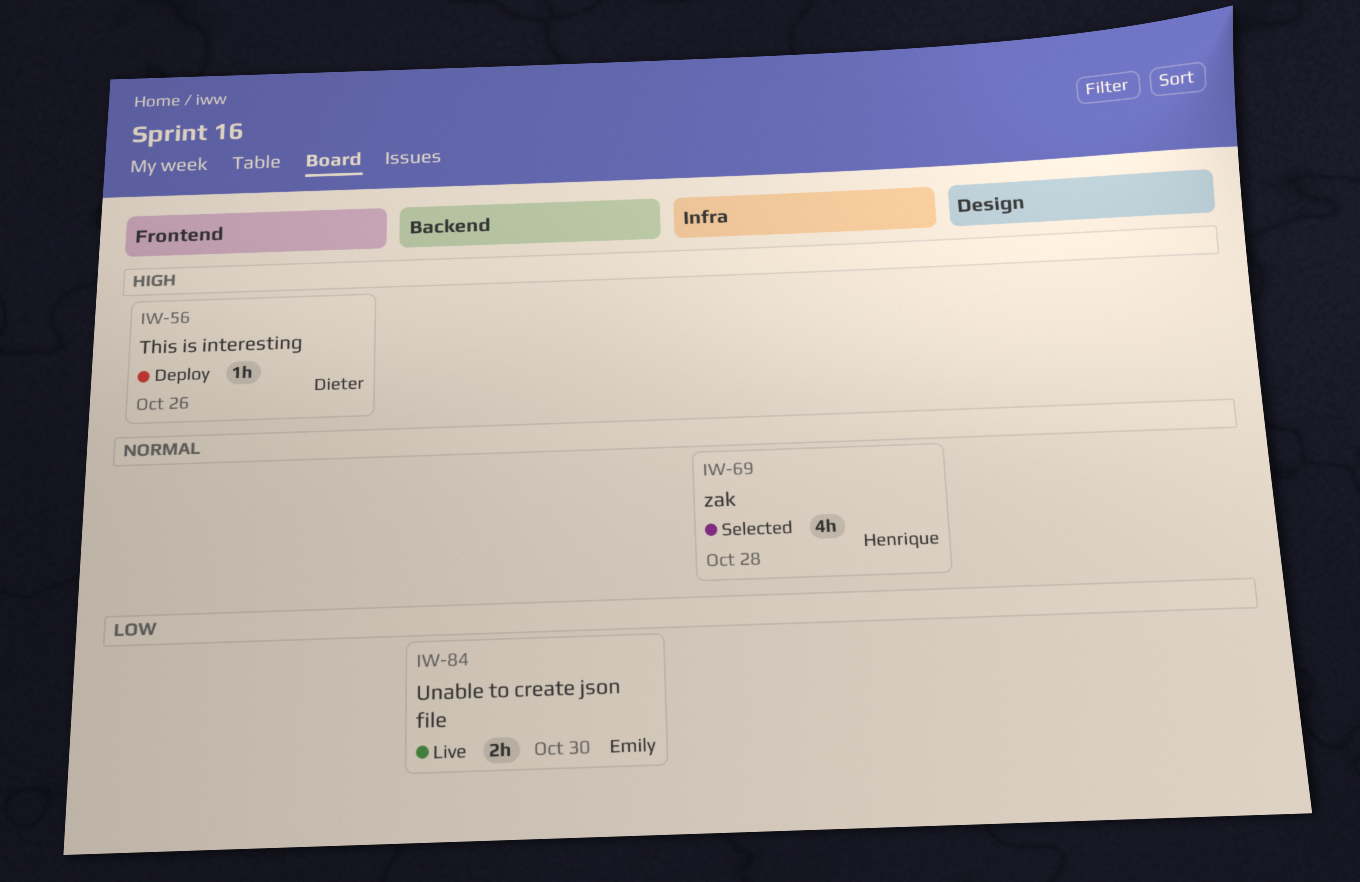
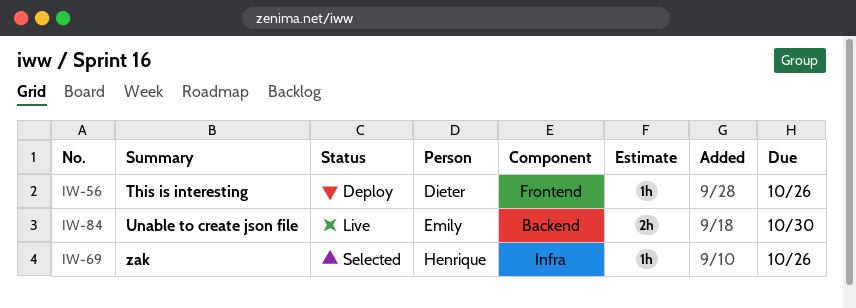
IW-69, estimate: 4h -> 1h
IW-69, due: Oct 28 -> Oct 26

